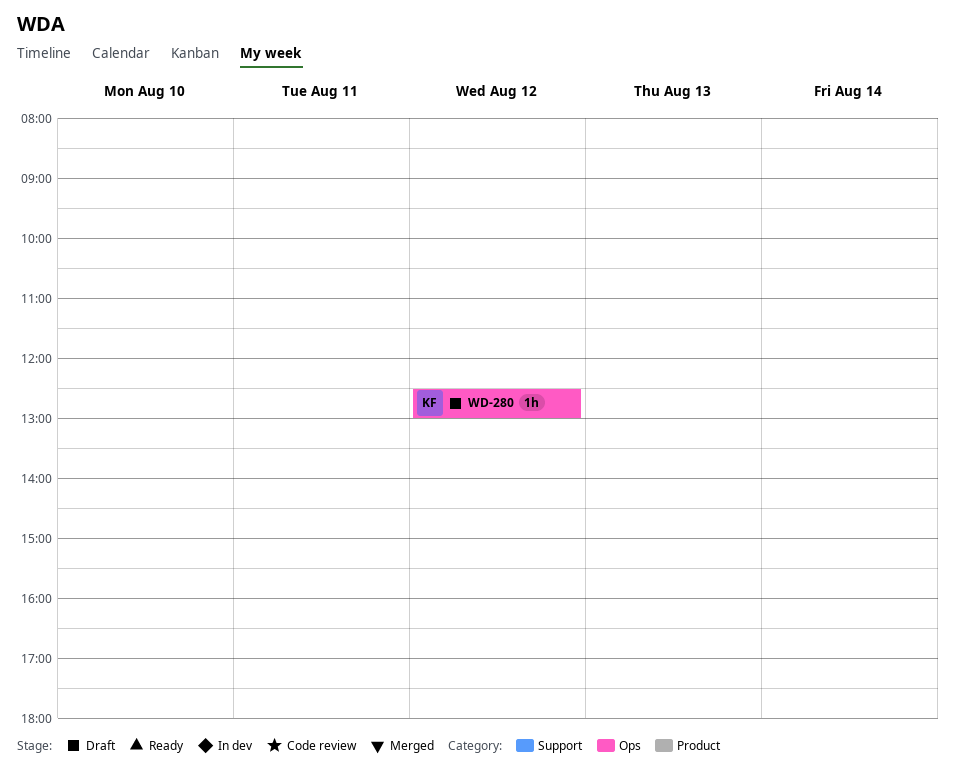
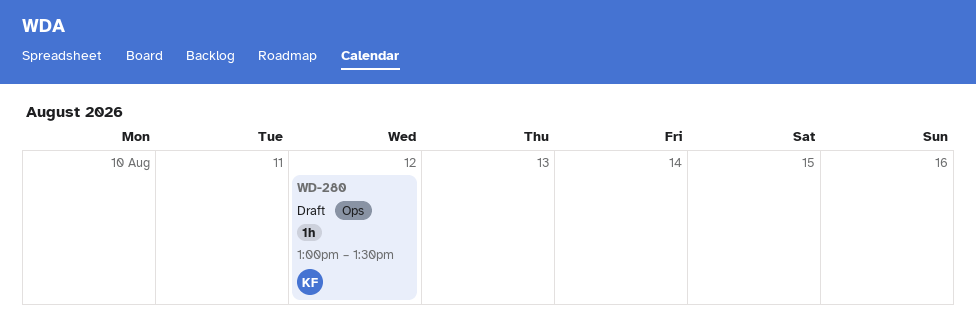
WD-280, begins: 12:30 -> 13:00
WD-280, ends: 13:00 -> 13:30

